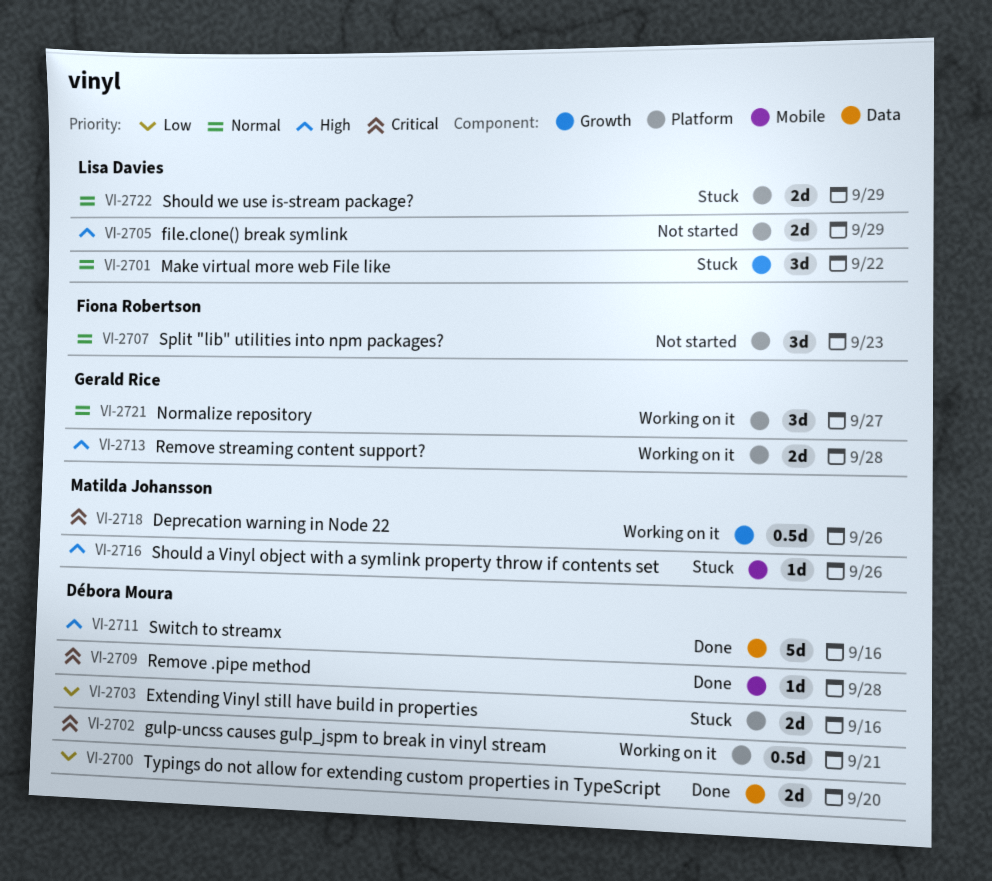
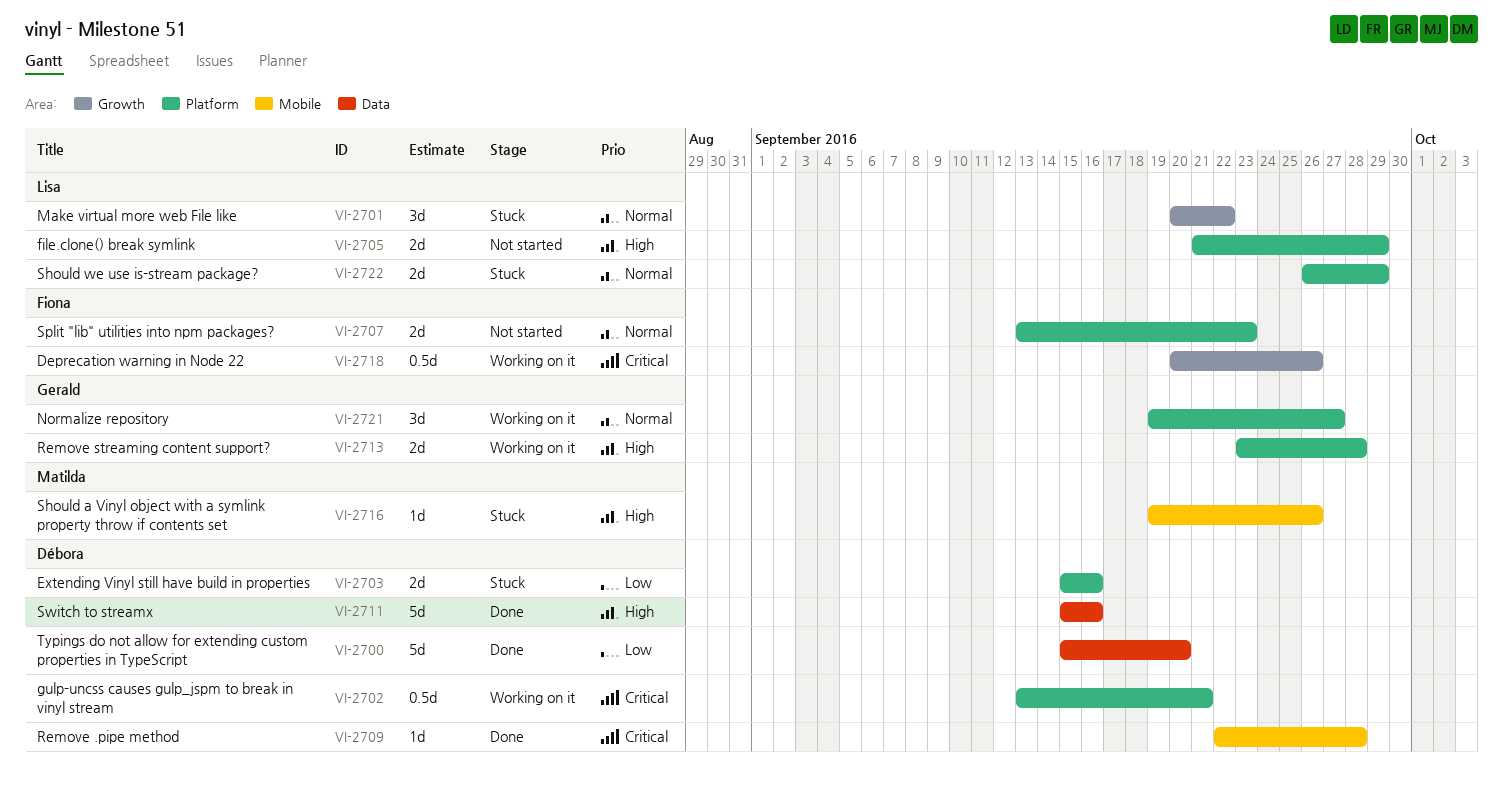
VI-2700, estimate: 2d -> 5d
VI-2707, estimate: 3d -> 2d
VI-2718, owner: Matilda Johansson -> Fiona Robertson

